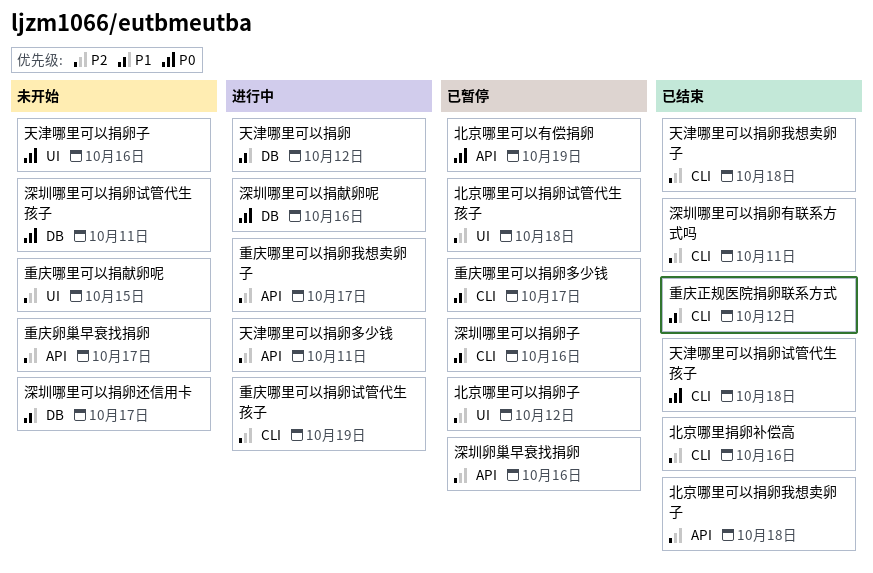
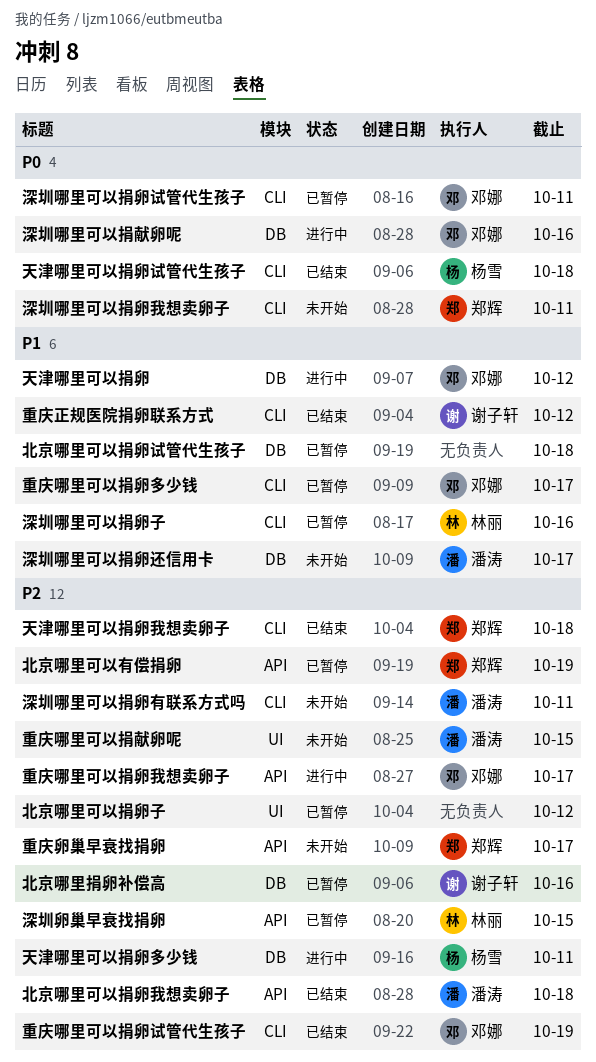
北京哪里可以捐卵试管代生孩子, priority: P2 -> P1
北京哪里可以捐卵试管代生孩子, label: UI -> DB
北京哪里可以有偿捐卵, priority: P0 -> P2
北京哪里捐卵补偿高, status: 已结束 -> 已暂停
北京哪里捐卵补偿高, label: CLI -> DB
天津哪里可以捐卵多少钱, label: API -> DB
天津哪里可以捐卵子: present -> none
深圳卵巢早衰找捐卵, due: Oct 16 -> Oct 15
深圳哪里可以捐卵我想卖卵子: none -> present
深圳哪里可以捐卵有联系方式吗, status: 已结束 -> 未开始
深圳哪里可以捐卵试管代生孩子, status: 未开始 -> 已暂停
深圳哪里可以捐卵试管代生孩子, label: DB -> CLI
重庆哪里可以捐卵试管代生孩子, status: 进行中 -> 已结束

